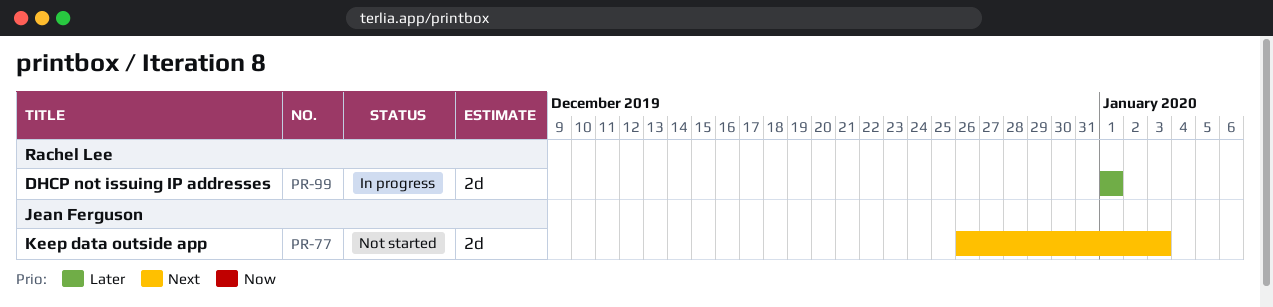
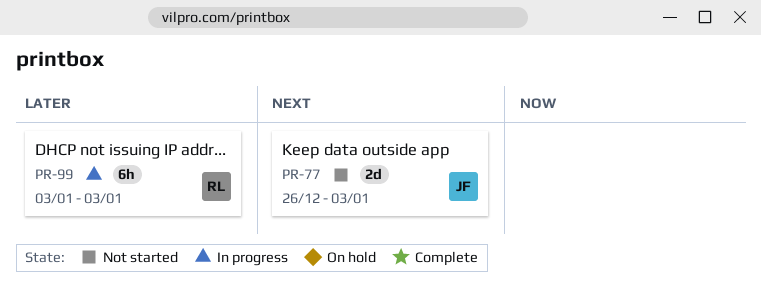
PR-99, estimate: 2d -> 6h
PR-99, start: Jan 1 -> Jan 3
PR-99, due: Jan 1 -> Jan 3

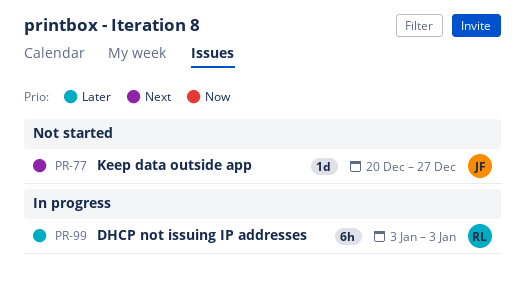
PR-77, estimate: 2d -> 1d
PR-77, start: Dec 26 -> Dec 20
PR-77, due: Jan 3 -> Dec 27

